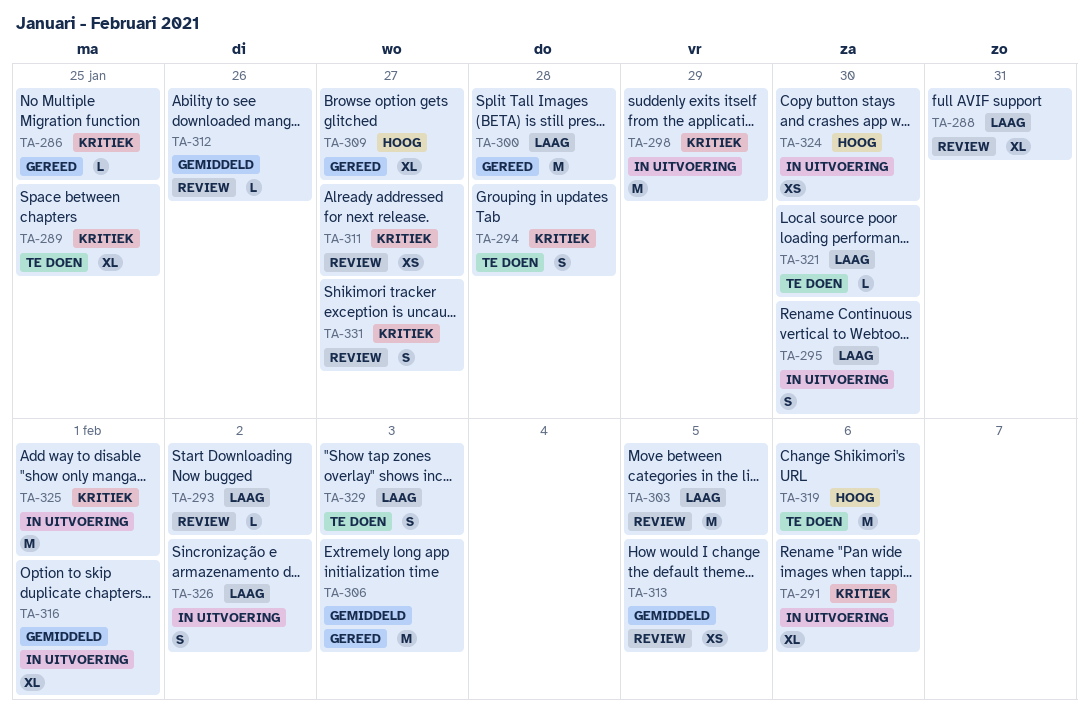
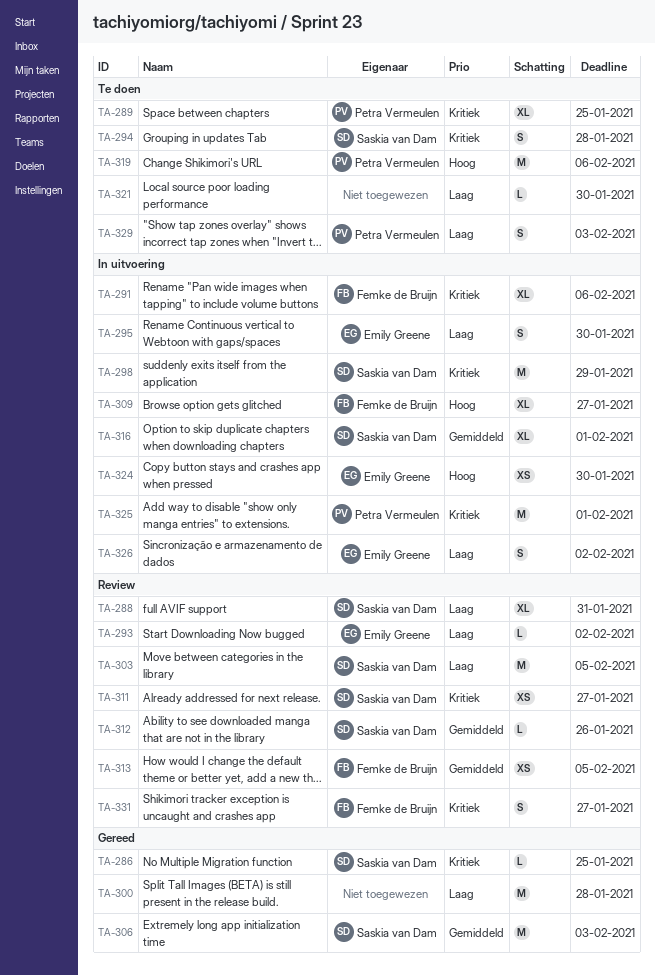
TA-309, status: Gereed -> In uitvoering

